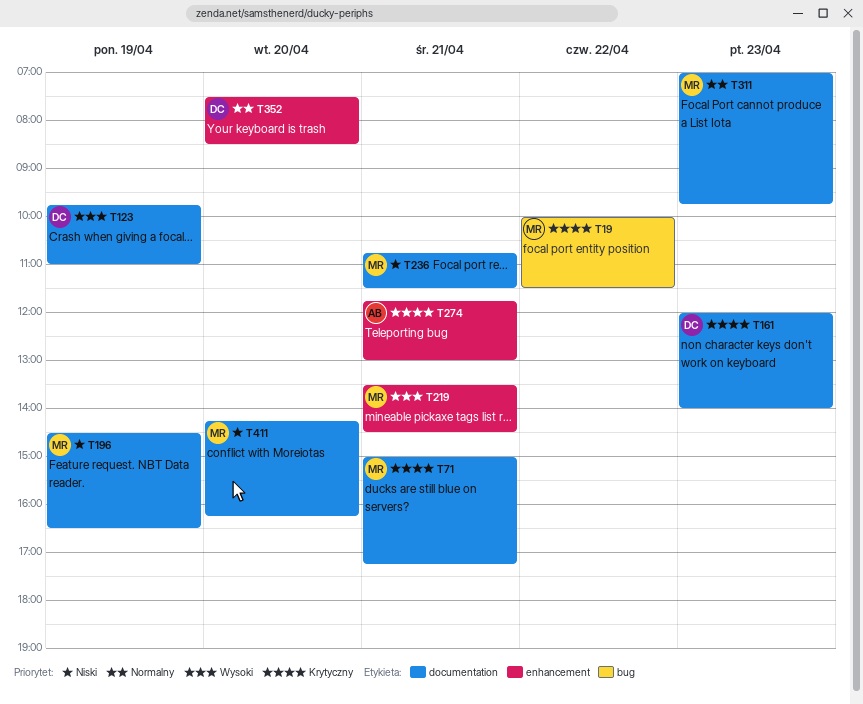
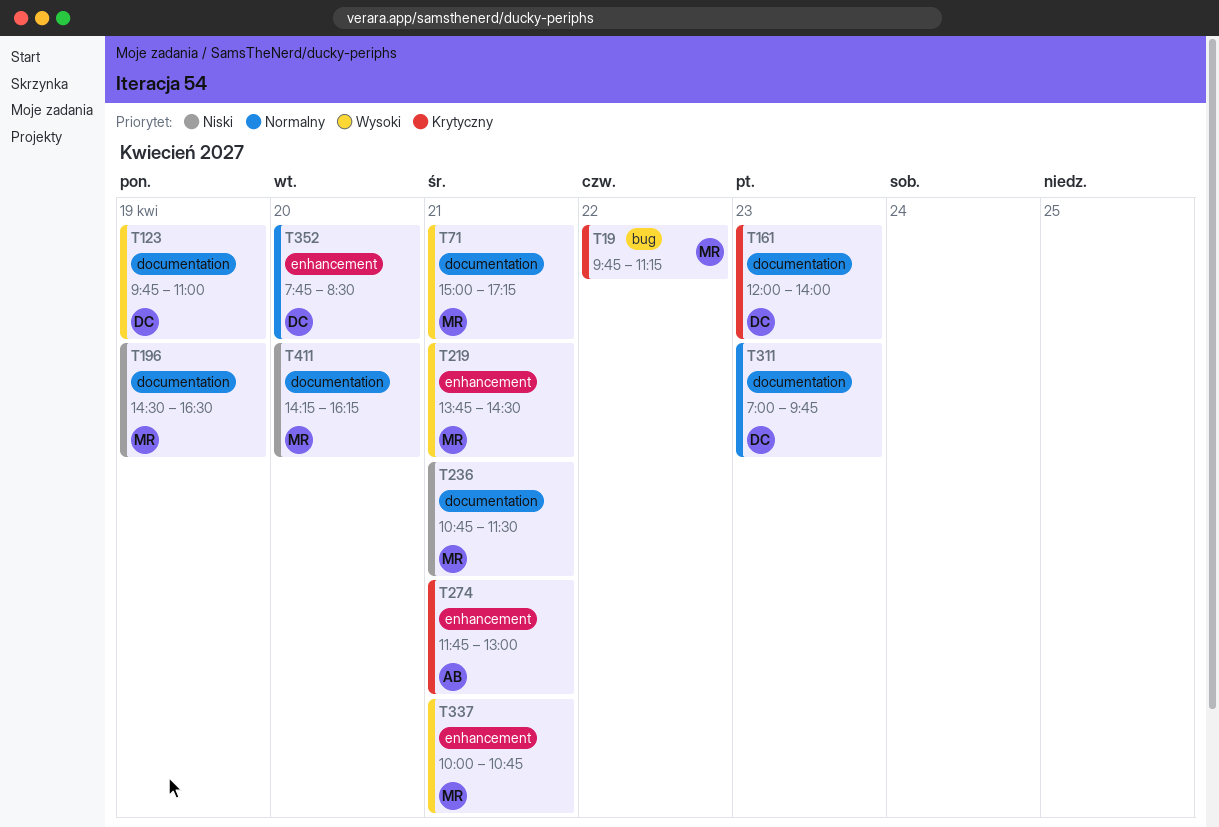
T19, begins: 10:00 -> 09:45
T19, ends: 11:30 -> 11:15
T71, priority: Krytyczny -> Wysoki
T219, begins: 13:30 -> 13:45
T311, owner: MR -> DC
T337: none -> present
T352, begins: 07:30 -> 07:45

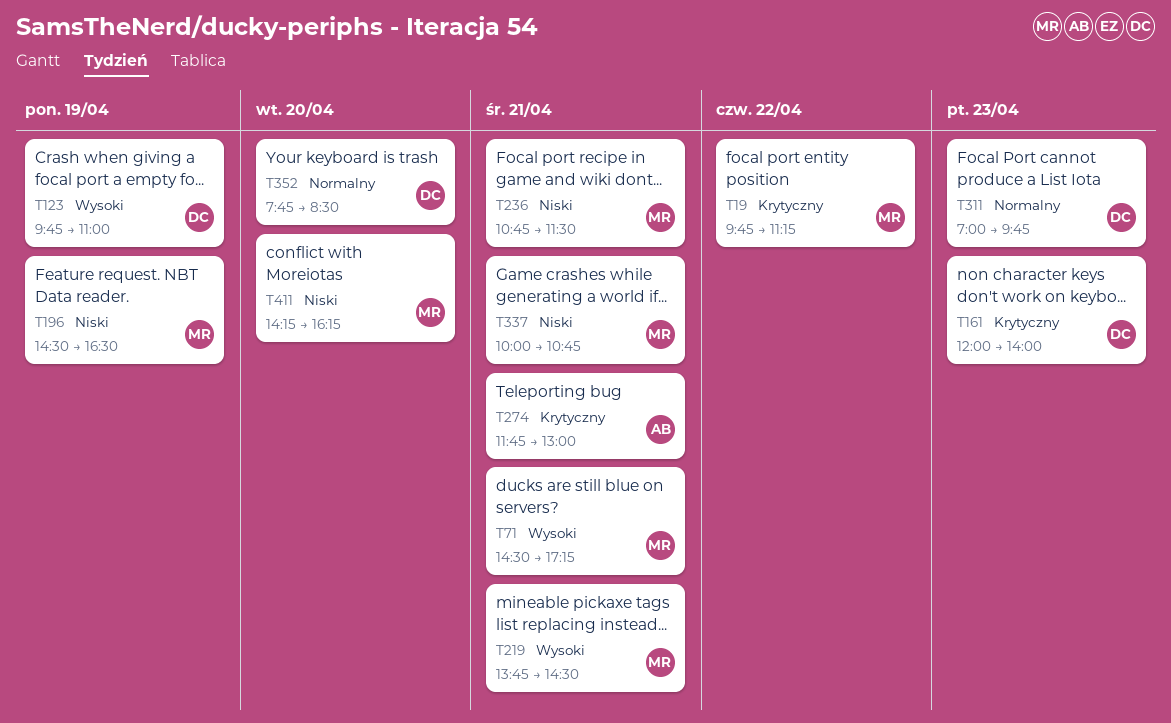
T71, begins: 15:00 -> 14:30
T337, priority: Wysoki -> Niski

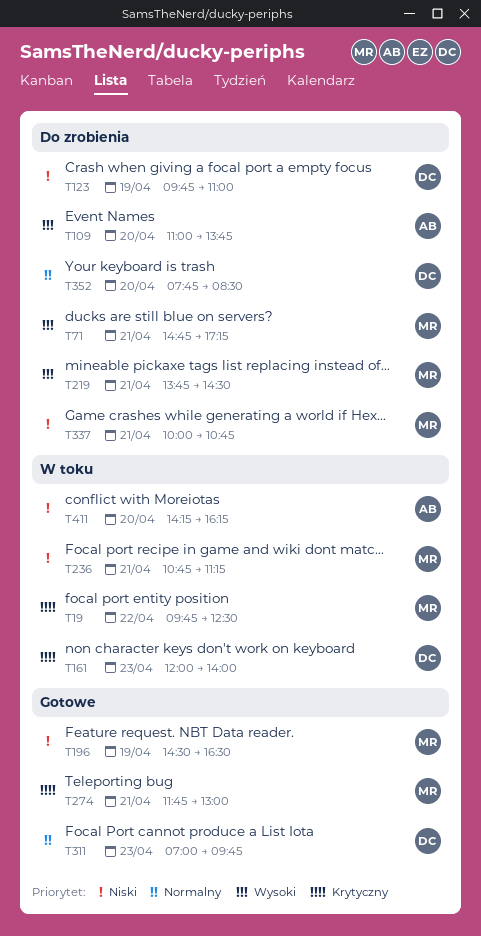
T19, ends: 11:15 -> 12:30
T71, begins: 14:30 -> 14:45
T109: none -> present
T123, priority: Wysoki -> Niski
T236, ends: 11:30 -> 11:15
T274, owner: AB -> MR
T411, owner: MR -> AB

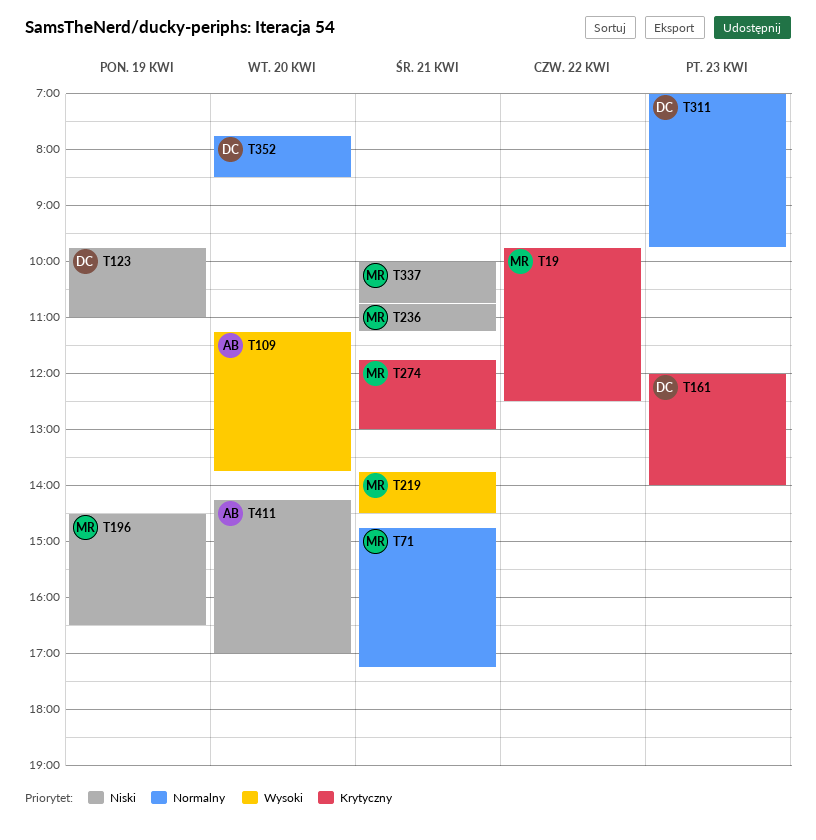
T71, priority: Wysoki -> Normalny
T109, begins: 11:00 -> 11:15
T411, ends: 16:15 -> 17:00

